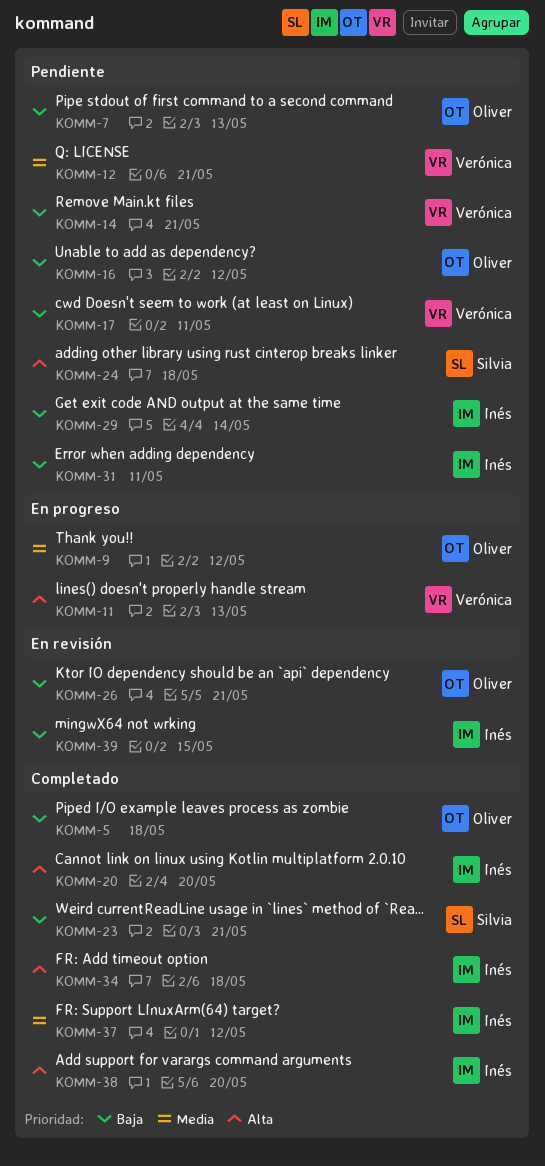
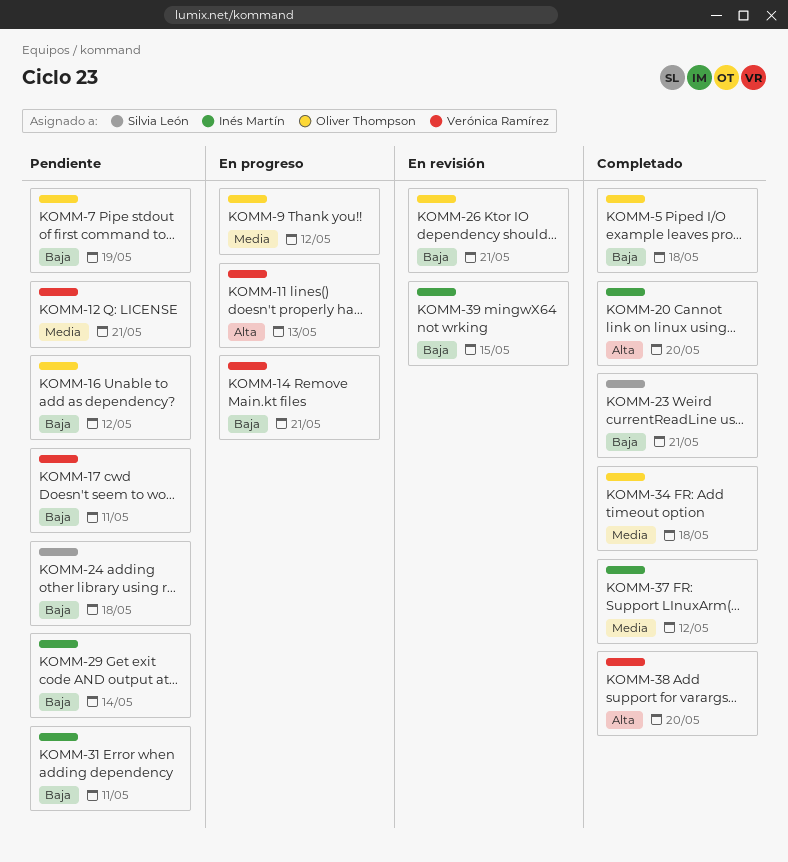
KOMM-7, due: May 13 -> May 19
KOMM-14, status: Pendiente -> En progreso
KOMM-24, priority: Alta -> Baja
KOMM-34, owner: Inés Martín -> Oliver Thompson
KOMM-34, priority: Alta -> Media
KOMM-38, owner: Inés Martín -> Verónica Ramírez

